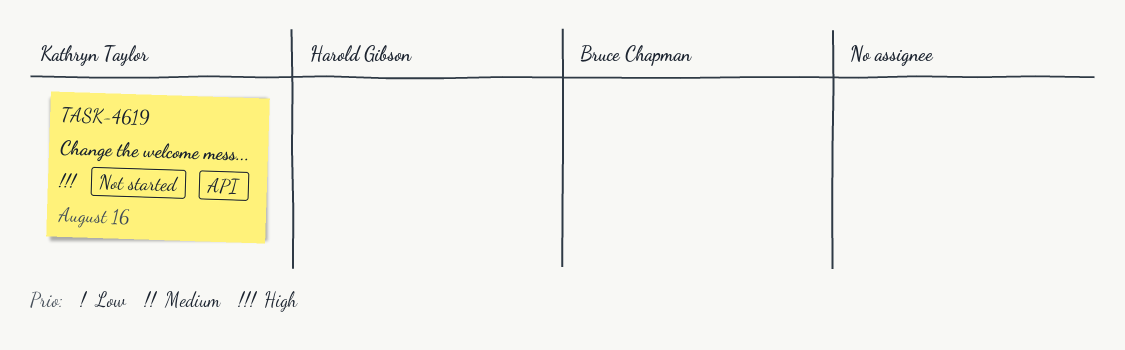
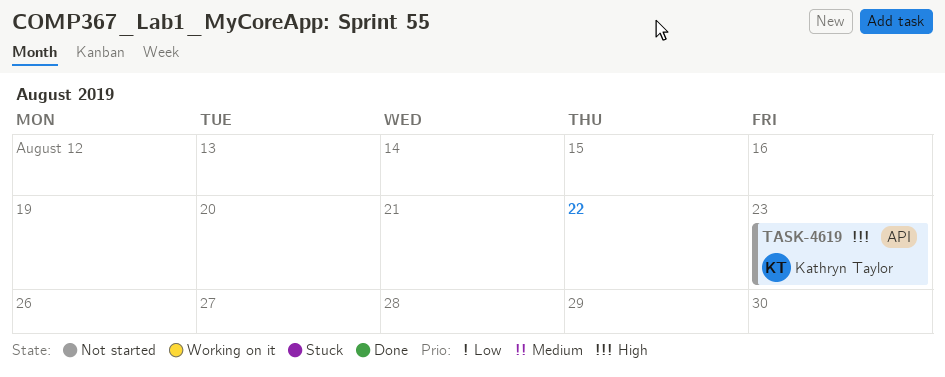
TASK-4619, due: Aug 16 -> Aug 23

